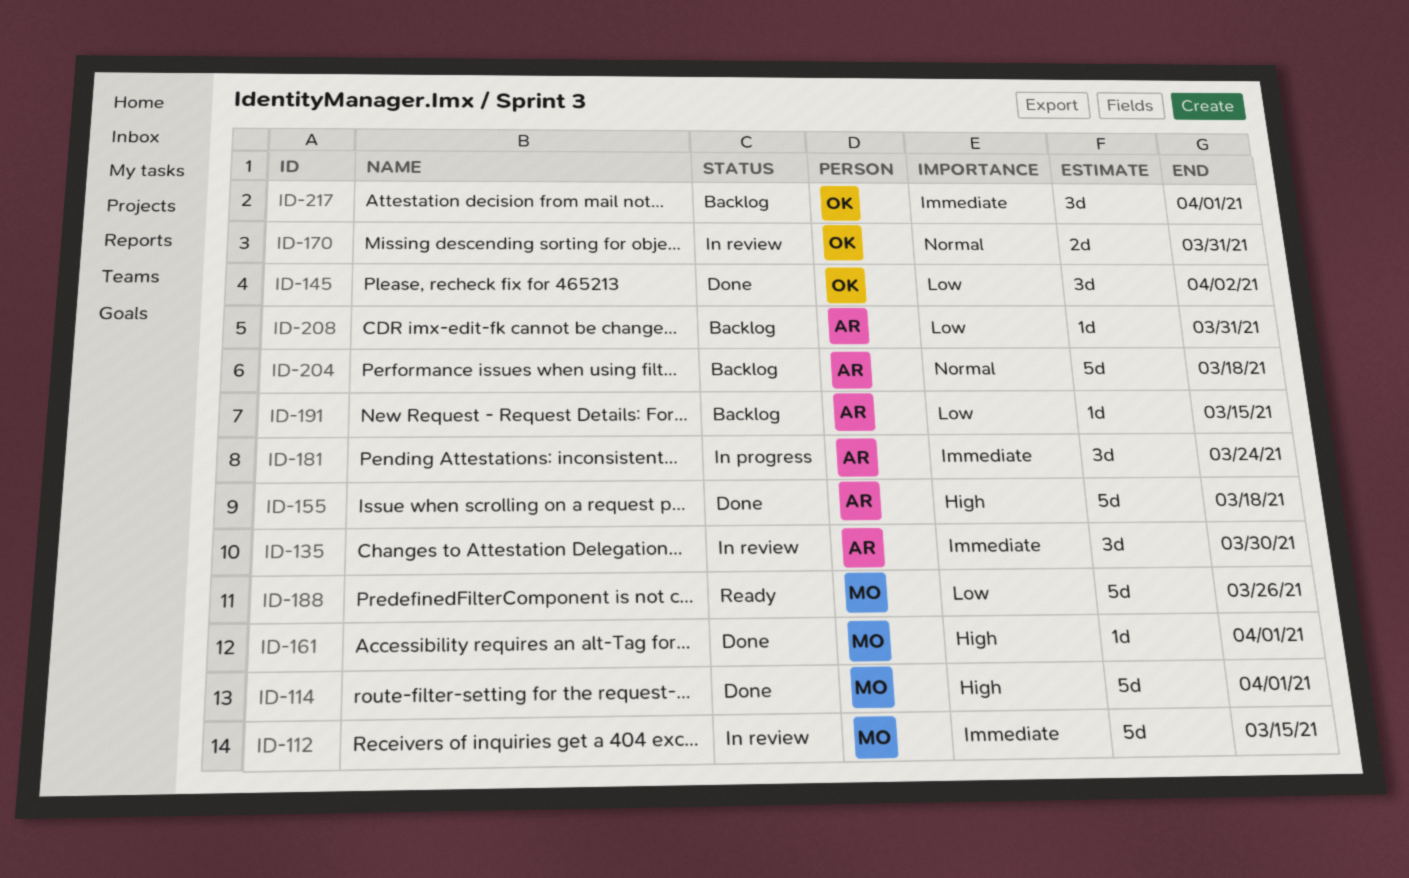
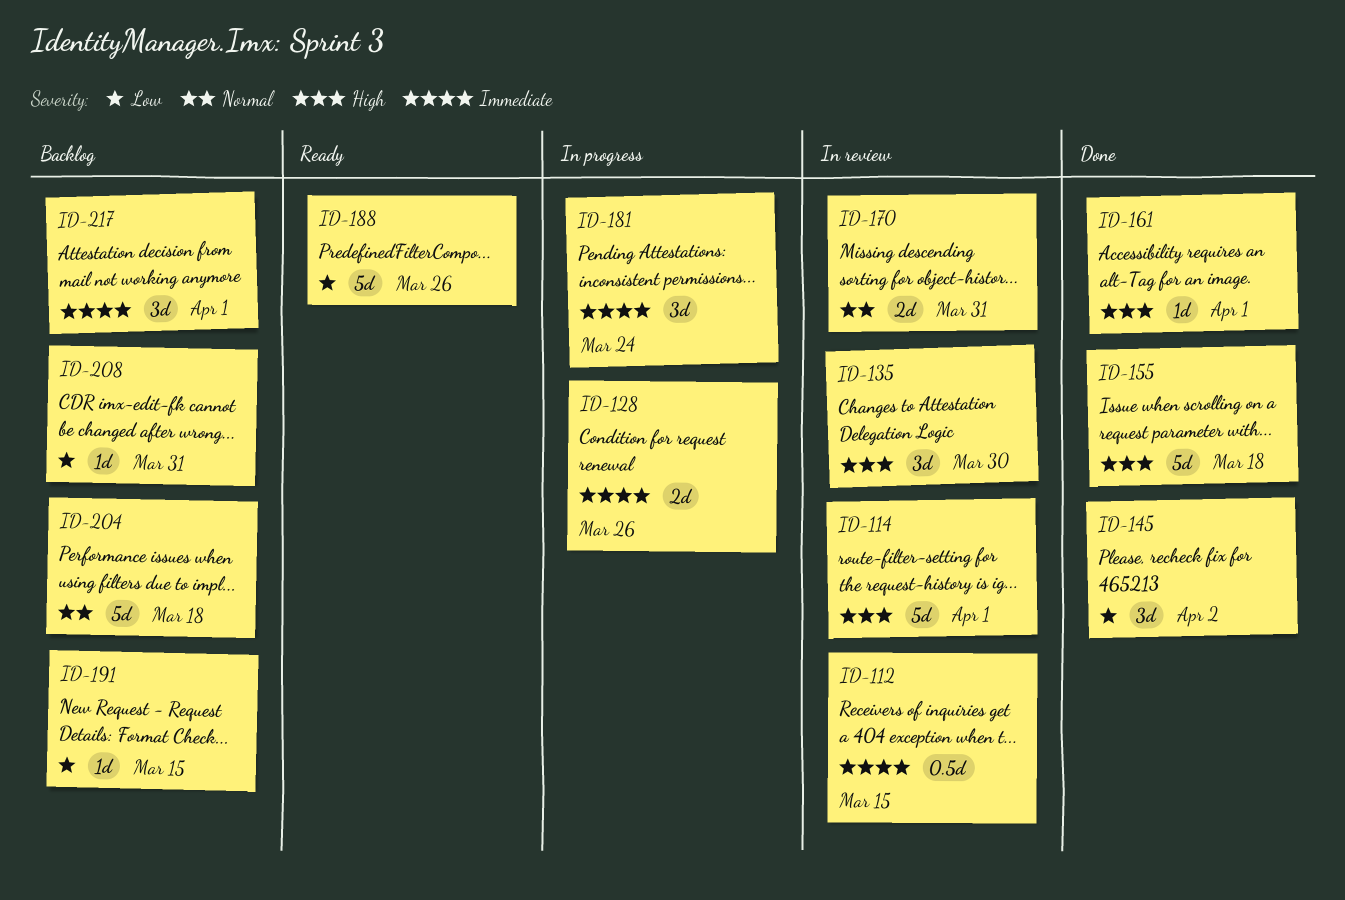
ID-112, estimate: 5d -> 0.5d
ID-114, status: Done -> In review
ID-128: none -> present
ID-135, priority: Immediate -> High

